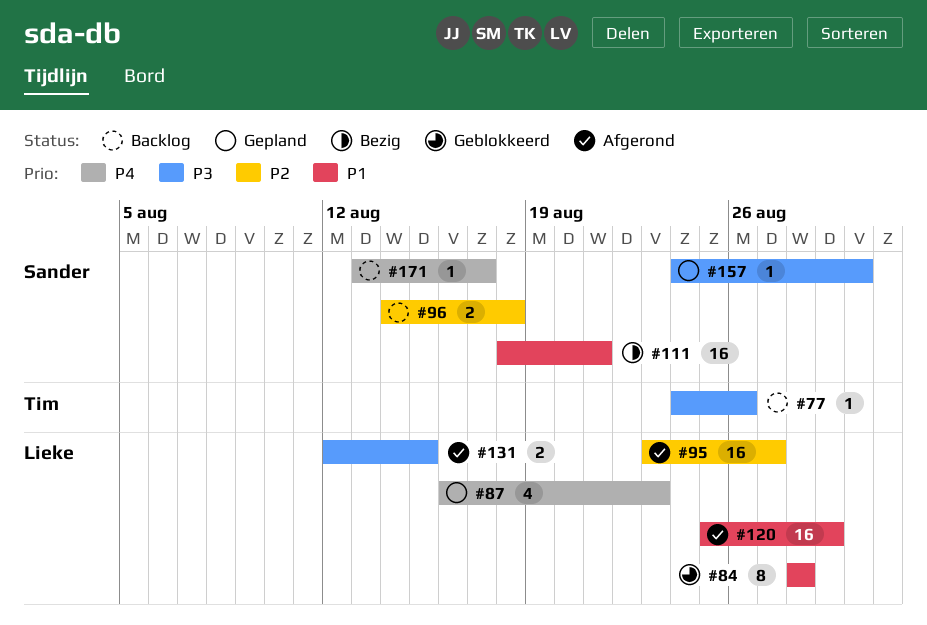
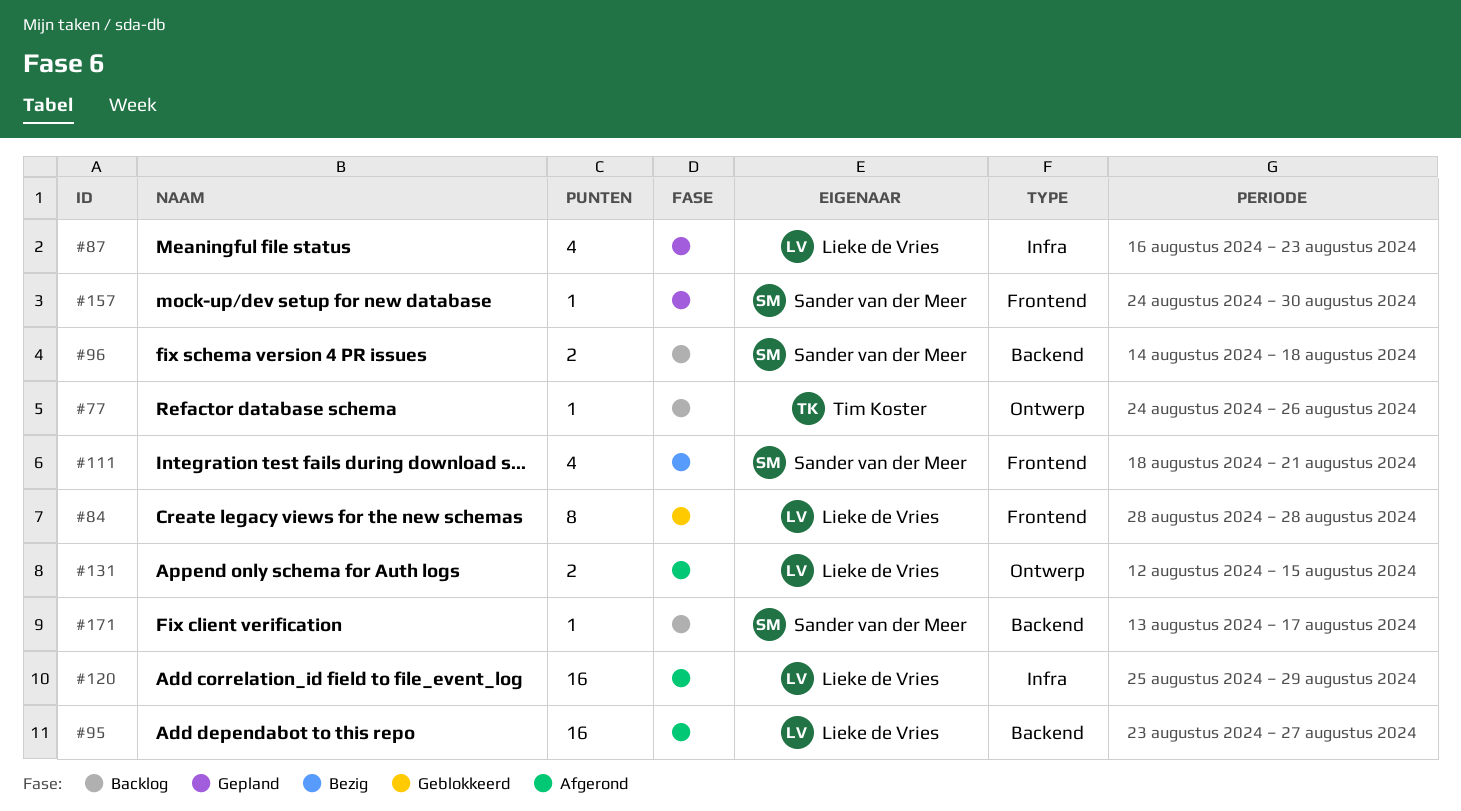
#111, estimate: 16 -> 4

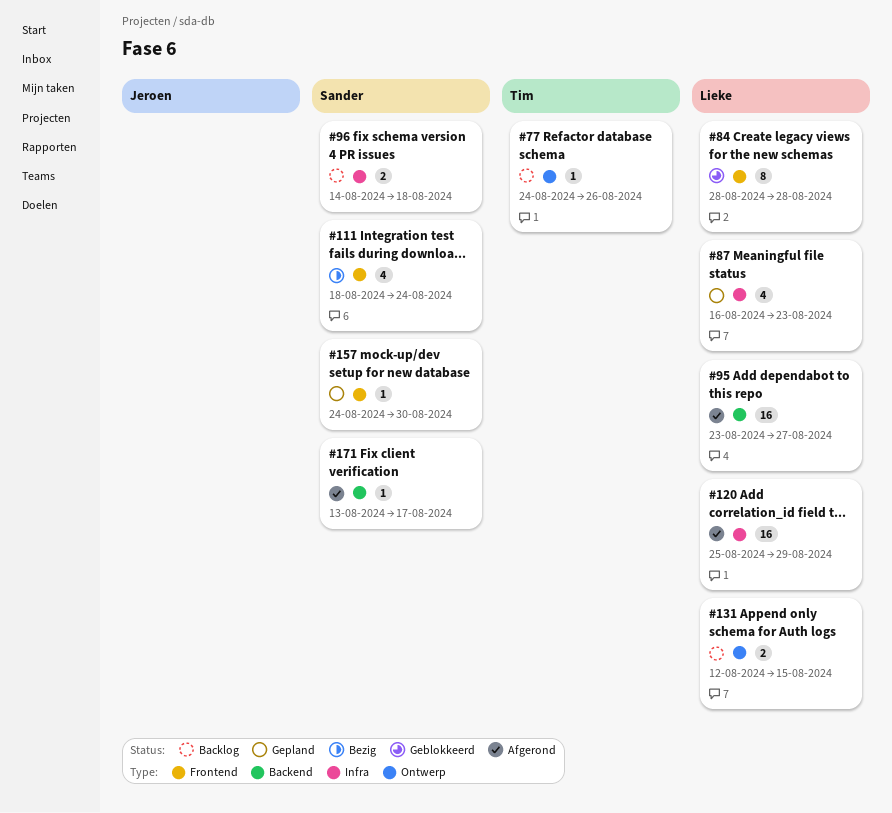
#96, label: Backend -> Infra
#111, due: Aug 21 -> Aug 24
#131, status: Afgerond -> Backlog
#171, status: Backlog -> Afgerond

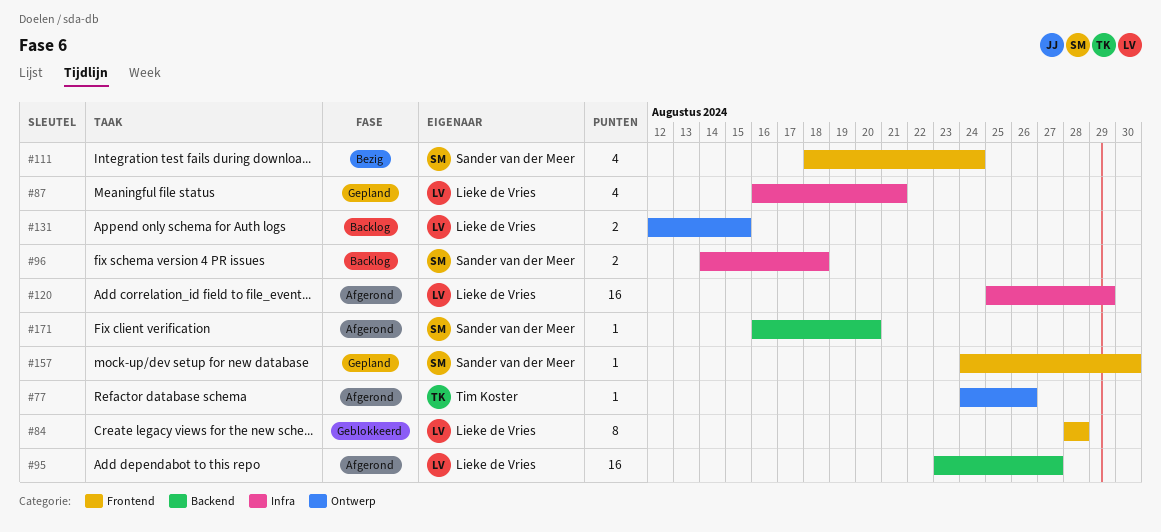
#77, status: Backlog -> Afgerond
#87, due: Aug 23 -> Aug 21
#171, start: Aug 13 -> Aug 16
#171, due: Aug 17 -> Aug 20

